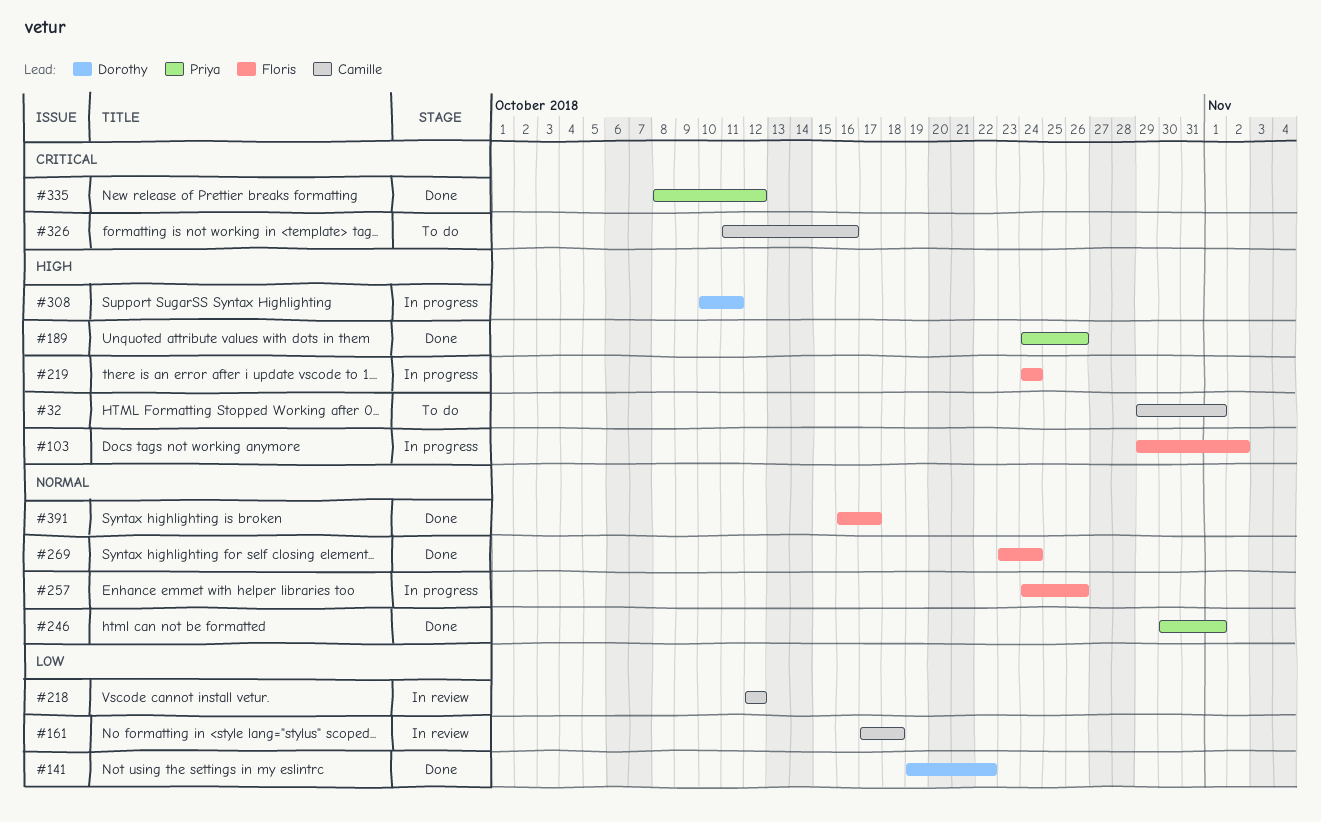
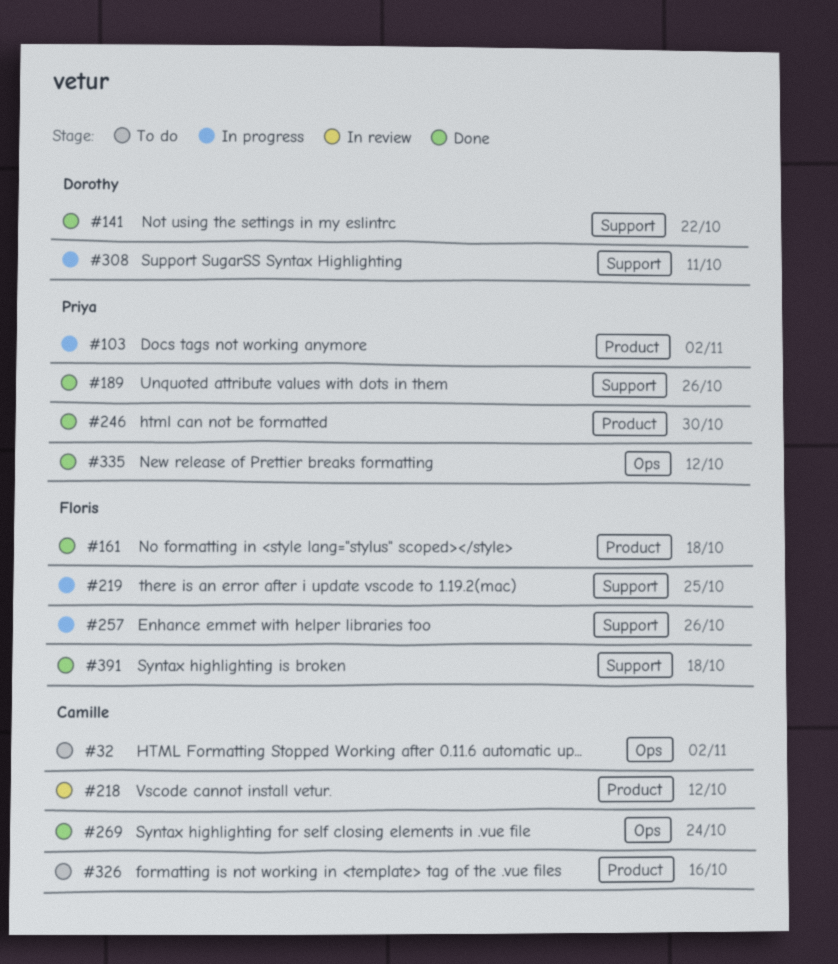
#32, due: Nov 1 -> Nov 2
#103, owner: Floris -> Priya
#161, status: In review -> Done
#161, owner: Camille -> Floris
#219, due: Oct 24 -> Oct 25
#246, due: Nov 1 -> Oct 30
#269, owner: Floris -> Camille
#391, due: Oct 17 -> Oct 18

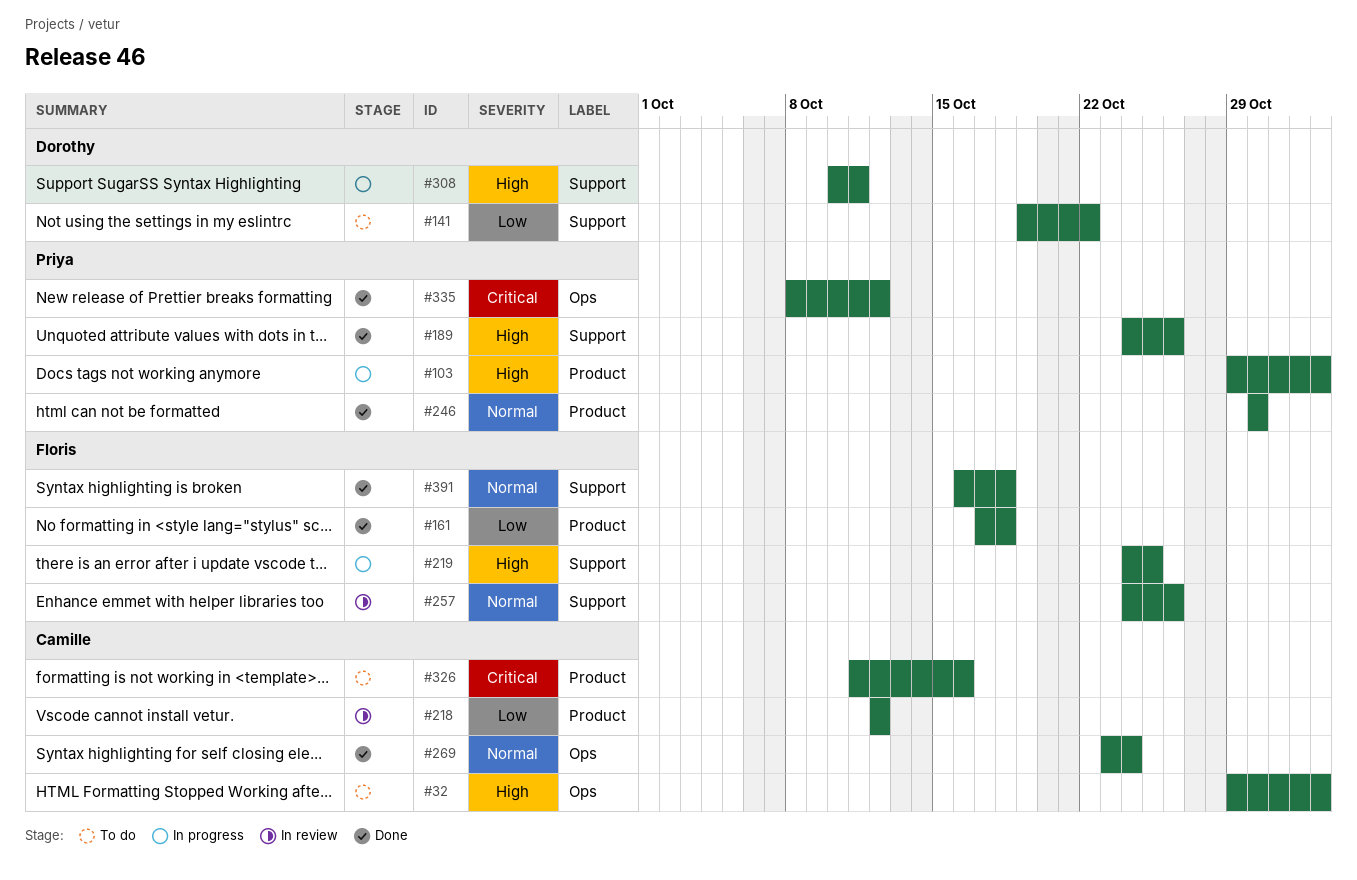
#141, status: Done -> To do
#257, status: In progress -> In review

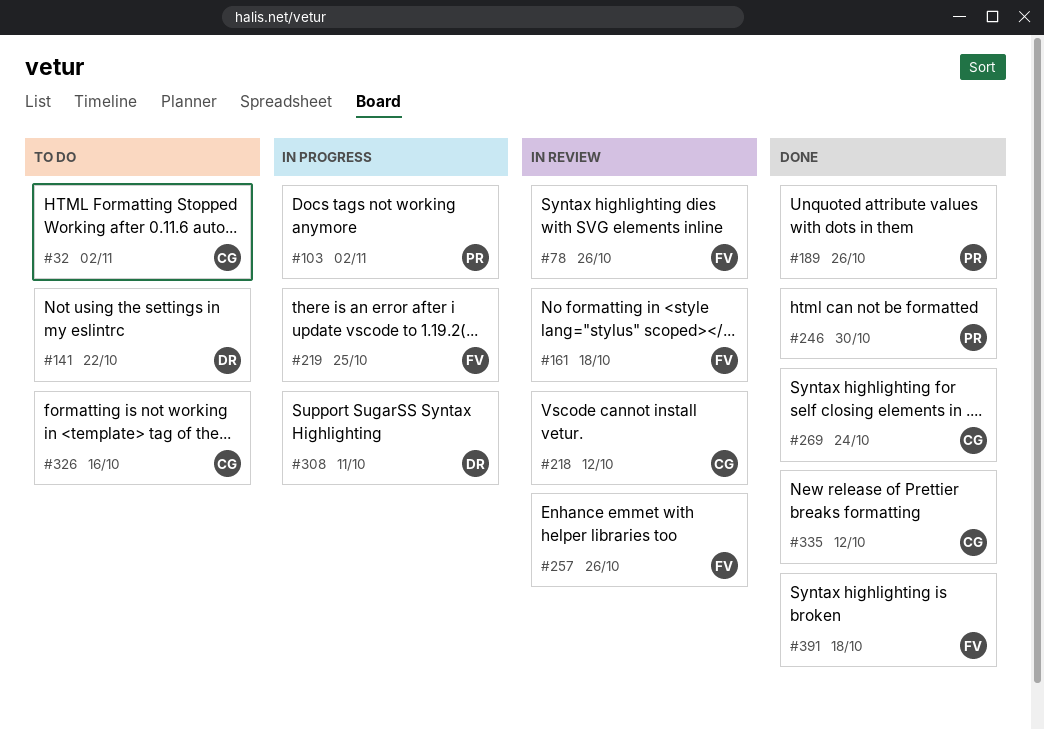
#78: none -> present
#161, status: Done -> In review
#335, owner: Priya -> Camille

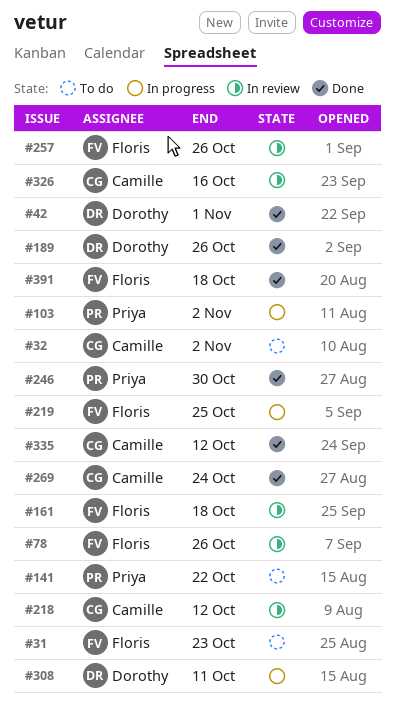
#31: none -> present
#42: none -> present
#141, owner: Dorothy -> Priya
#189, owner: Priya -> Dorothy
#326, status: To do -> In review

